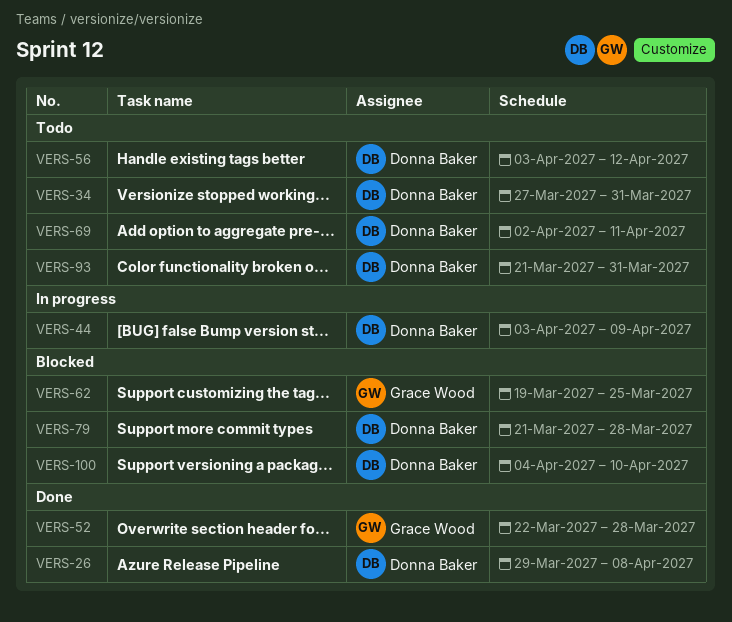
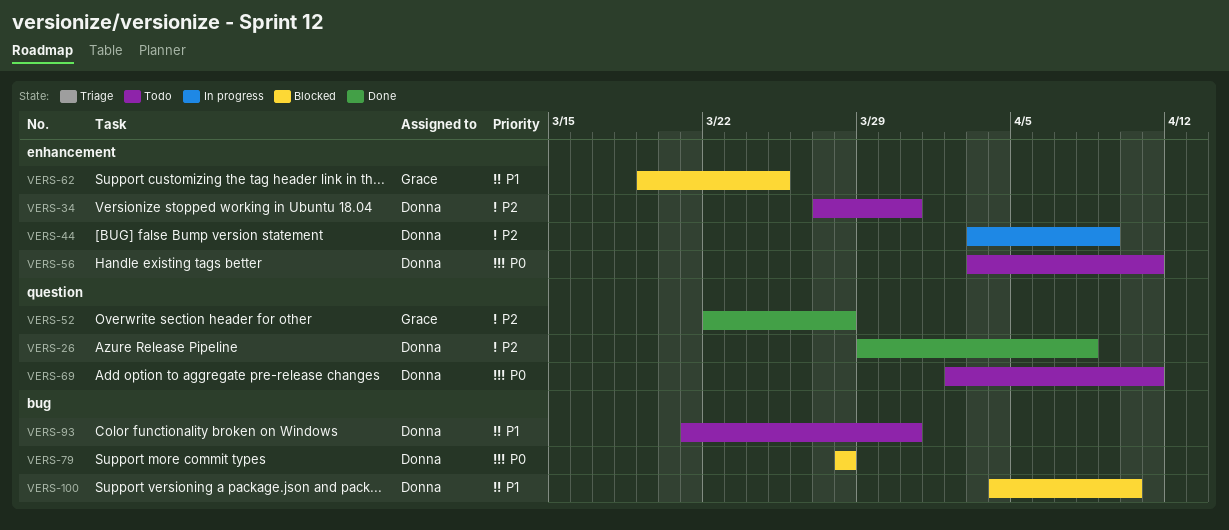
VERS-56, due: Apr 12 -> Apr 11
VERS-79, start: Mar 21 -> Mar 28

